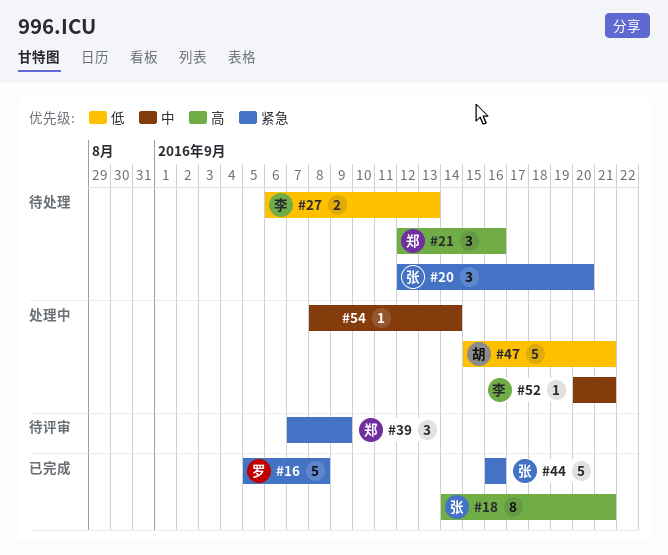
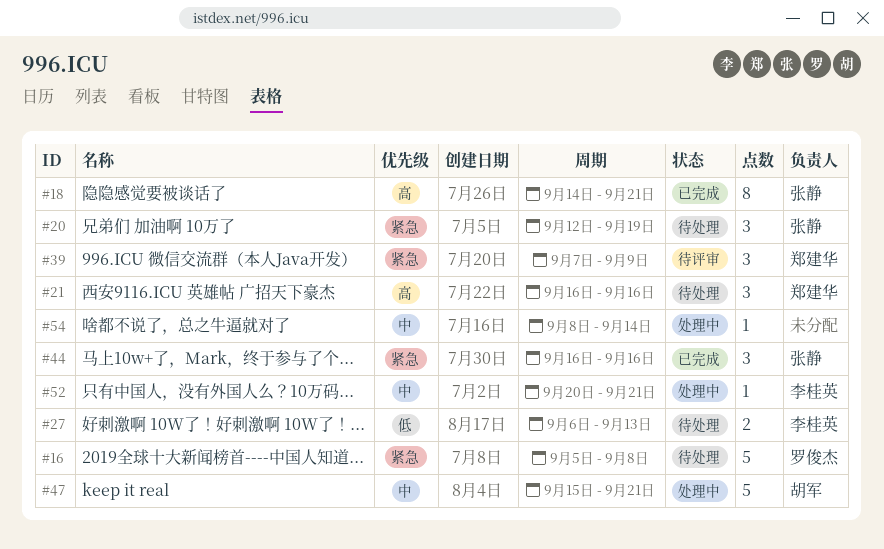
#16, status: 已完成 -> 待处理
#20, due: Sep 20 -> Sep 19
#21, start: Sep 12 -> Sep 16
#44, estimate: 5 -> 3
#47, priority: 低 -> 中

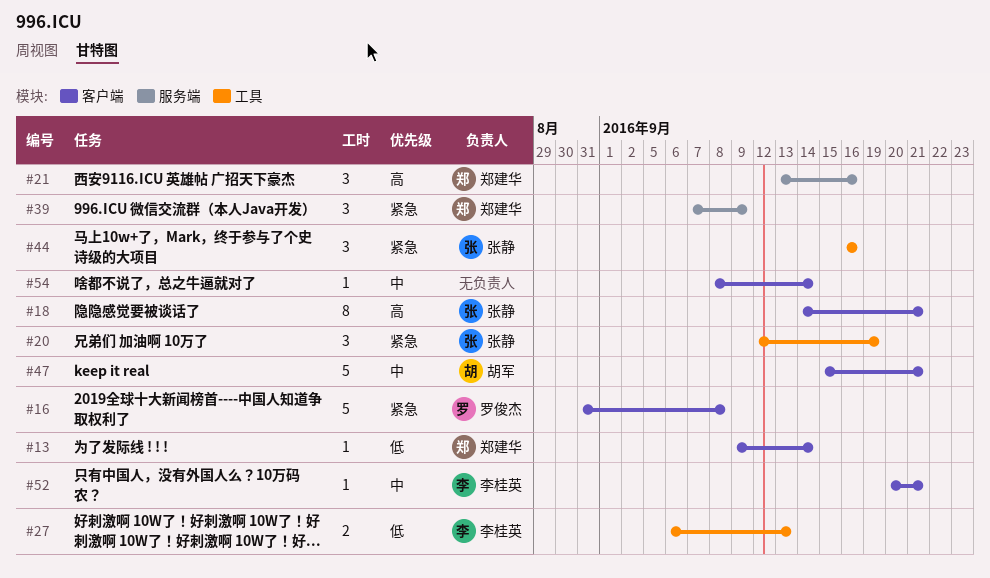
#13: none -> present
#16, start: Sep 5 -> Aug 31
#21, start: Sep 16 -> Sep 13

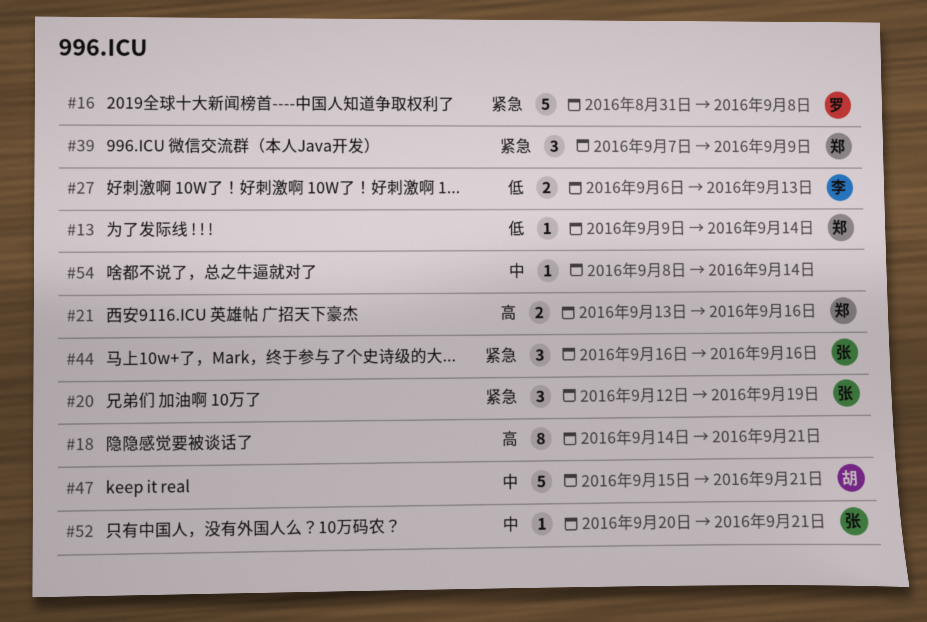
#18, owner: 张静 -> none
#21, estimate: 3 -> 2
#52, owner: 李桂英 -> 张静

